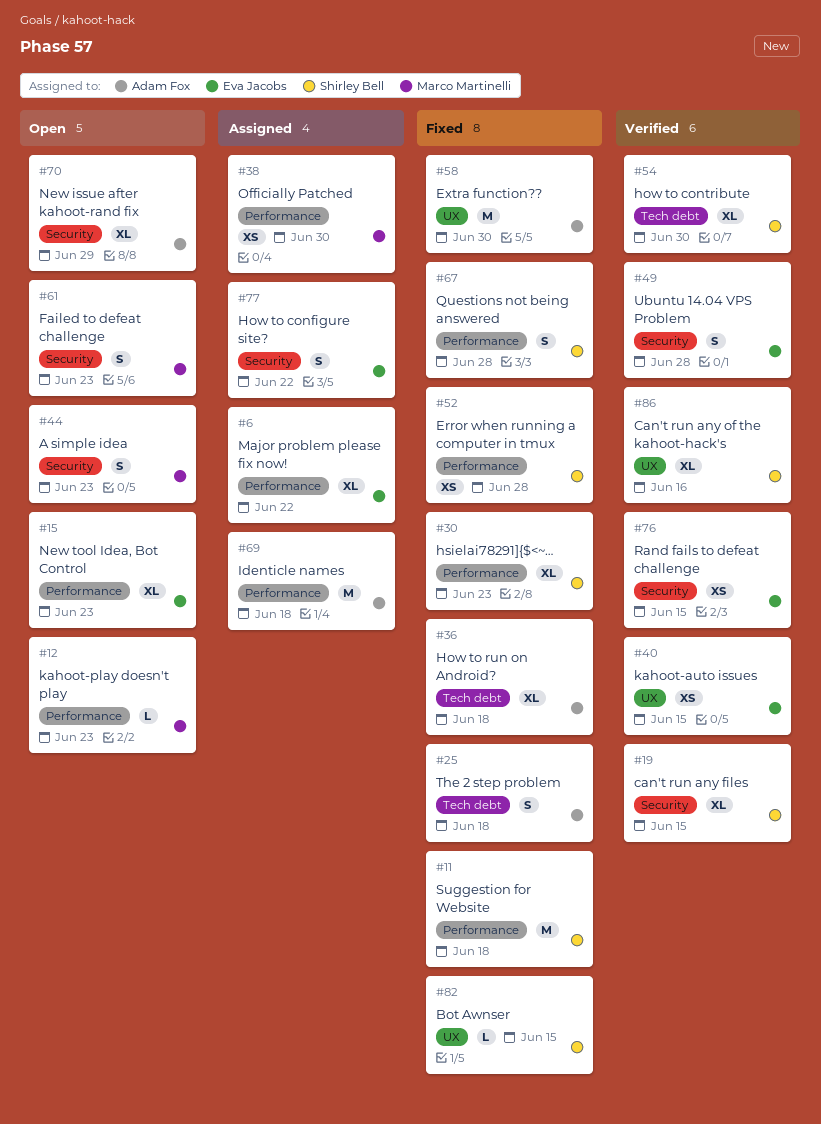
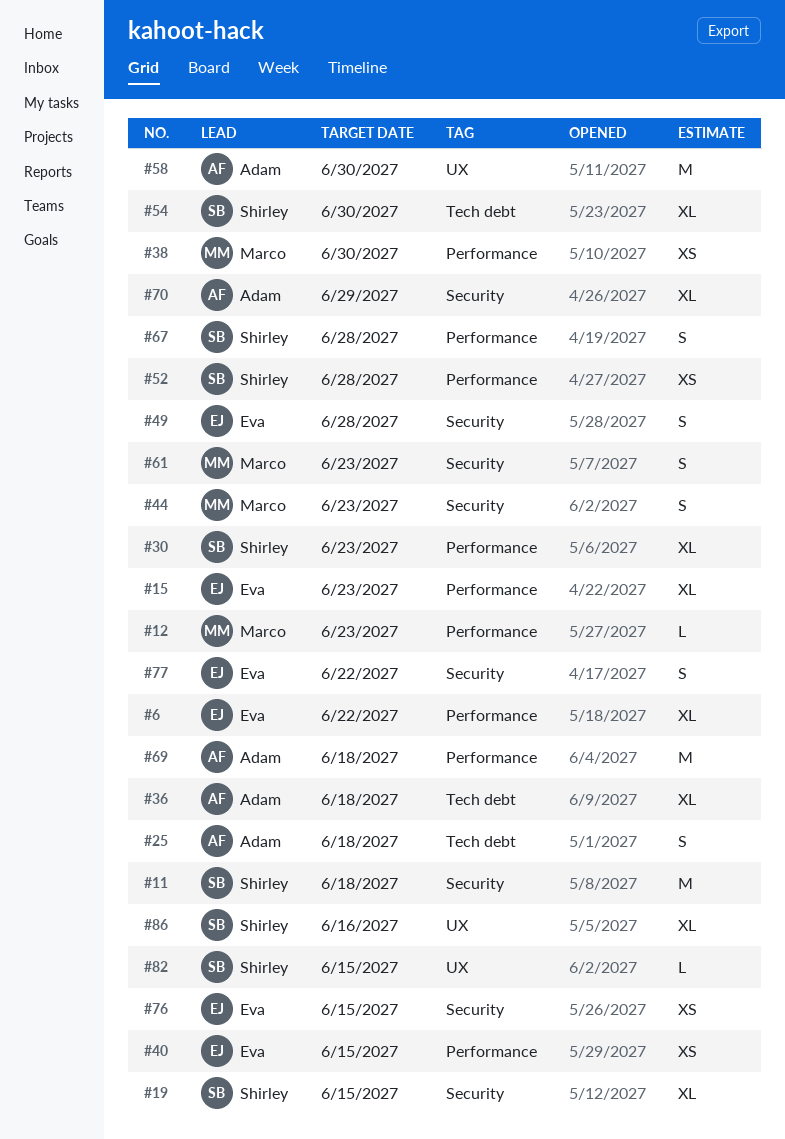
#11, label: Performance -> Security
#40, label: UX -> Performance

